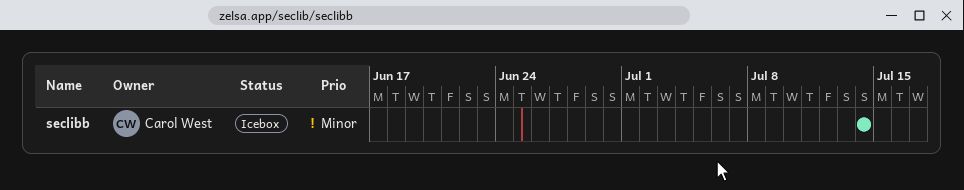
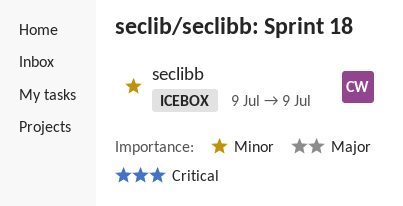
seclibb, start: Jul 14 -> Jul 9
seclibb, due: Jul 14 -> Jul 9

